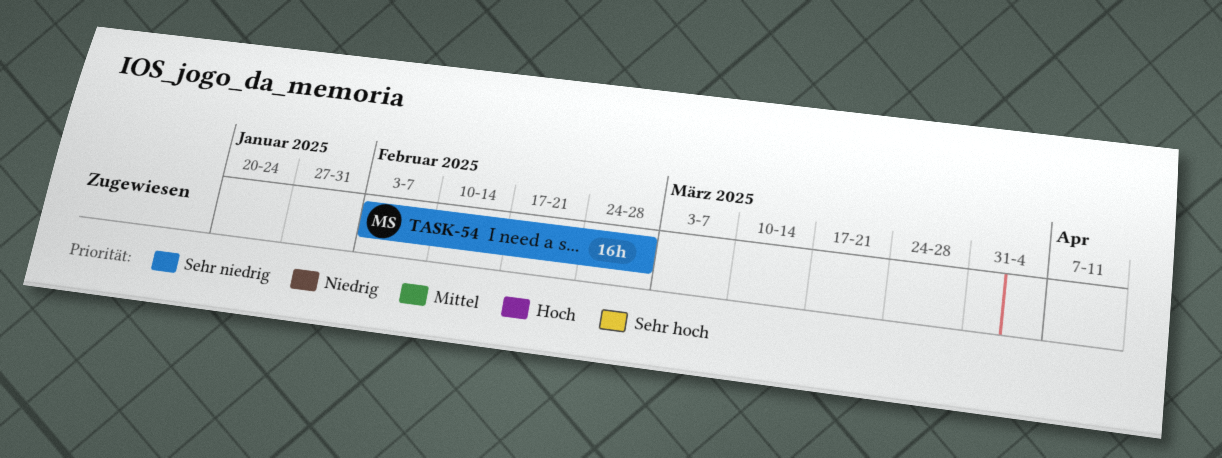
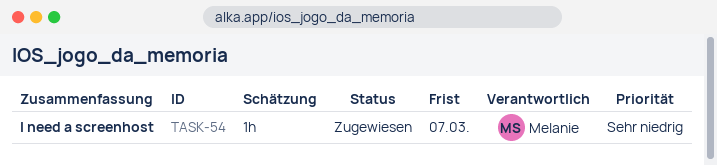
TASK-54, estimate: 16h -> 1h
TASK-54, due: Feb 28 -> Mar 7

